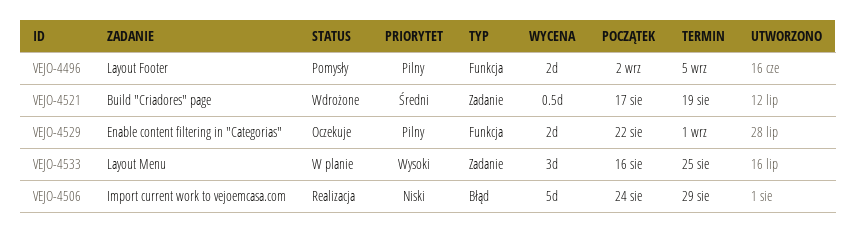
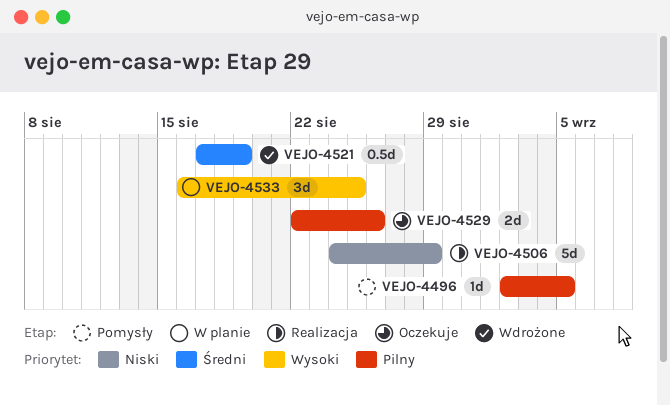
VEJO-4496, estimate: 2d -> 1d
VEJO-4529, due: Sep 1 -> Aug 26

